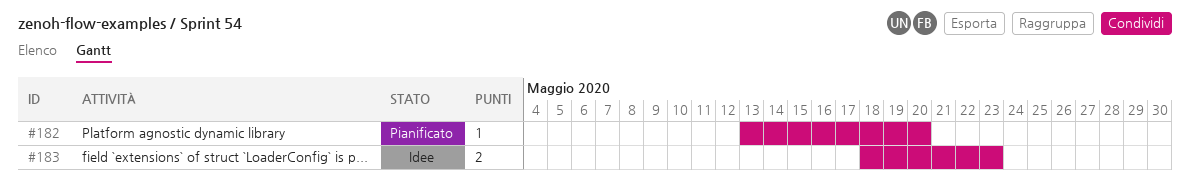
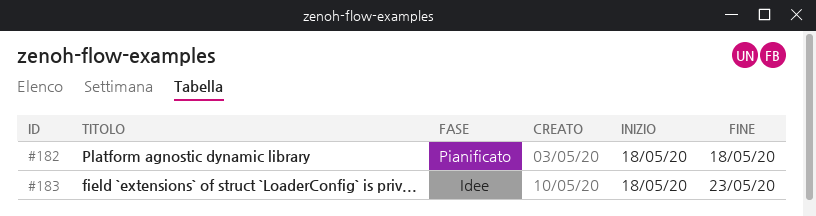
#182, start: May 13 -> May 18
#182, due: May 20 -> May 18

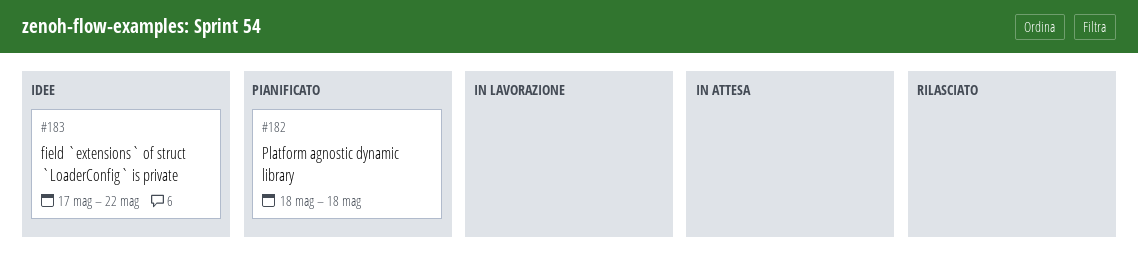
#183, start: May 18 -> May 17
#183, due: May 23 -> May 22

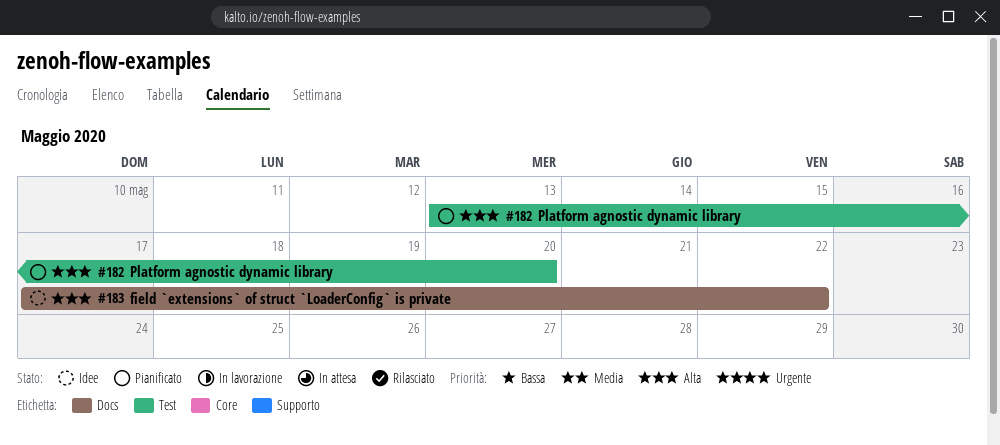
#182, start: May 18 -> May 13
#182, due: May 18 -> May 20

